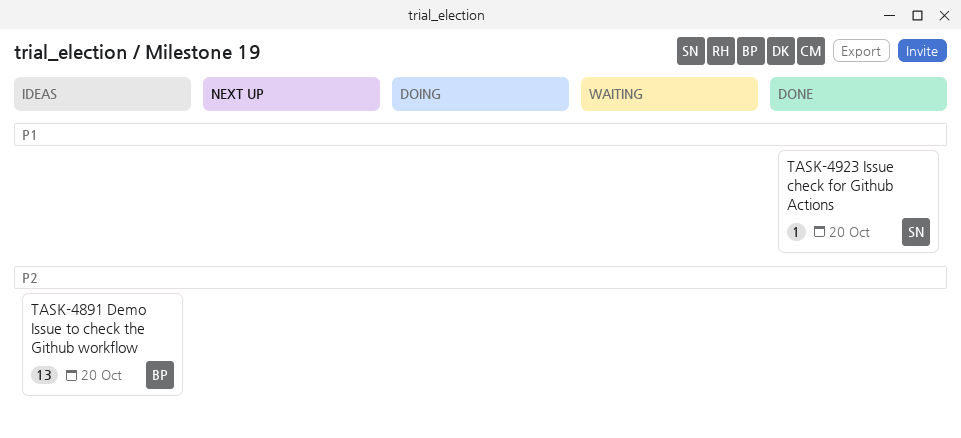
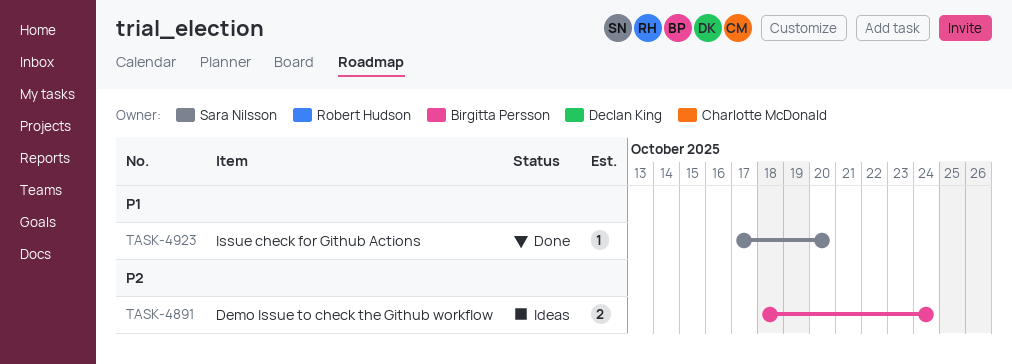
TASK-4891, estimate: 13 -> 2
TASK-4891, due: Oct 20 -> Oct 24

